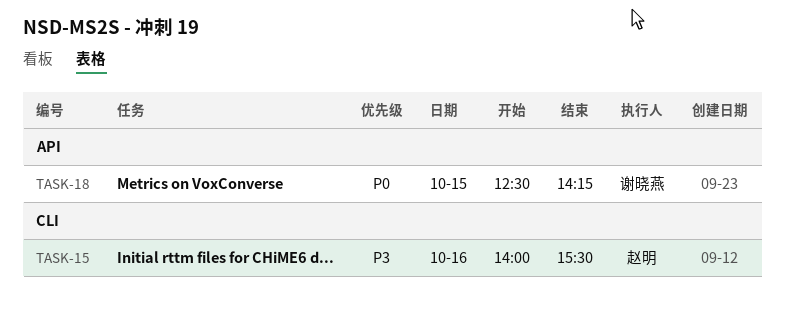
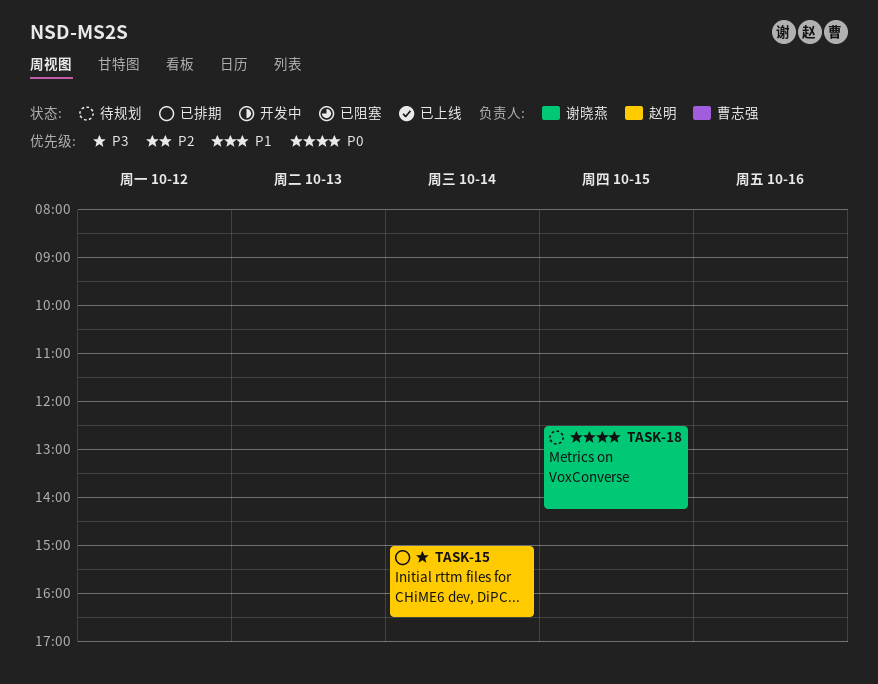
TASK-15, day: Oct 16 -> Oct 14
TASK-15, begins: 14:00 -> 15:00
TASK-15, ends: 15:30 -> 16:30

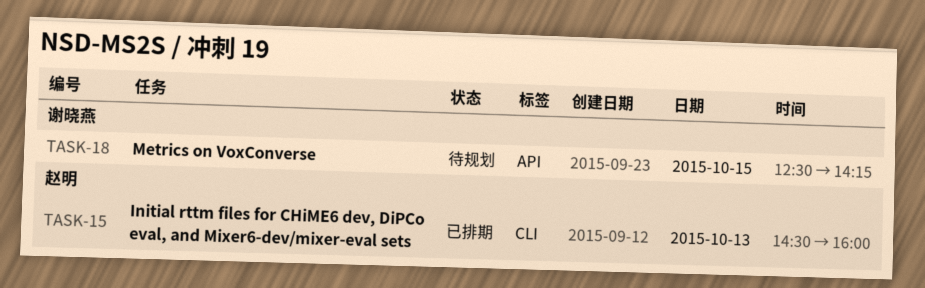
TASK-15, day: Oct 14 -> Oct 13
TASK-15, begins: 15:00 -> 14:30
TASK-15, ends: 16:30 -> 16:00

